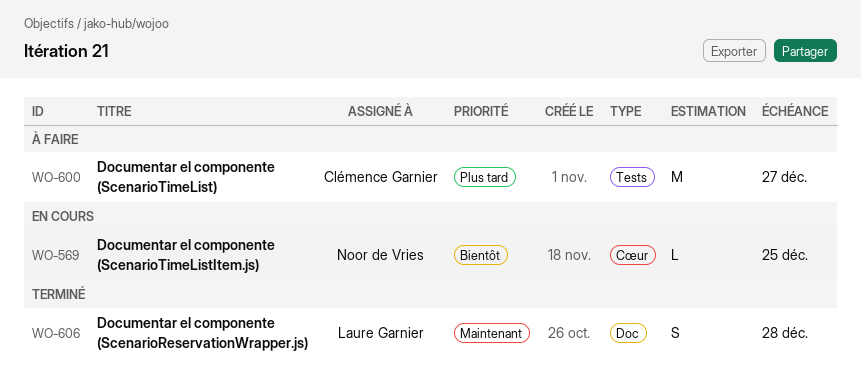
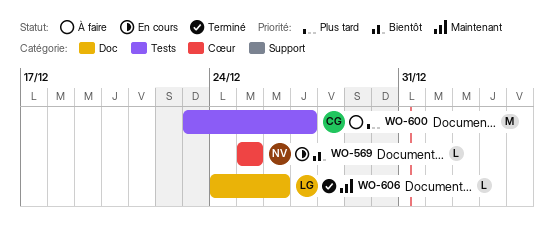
WO-606, estimate: S -> L
WO-606, due: Dec 28 -> Dec 26

